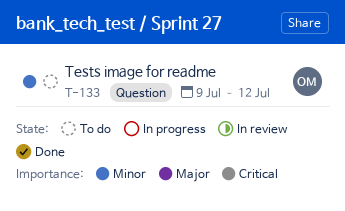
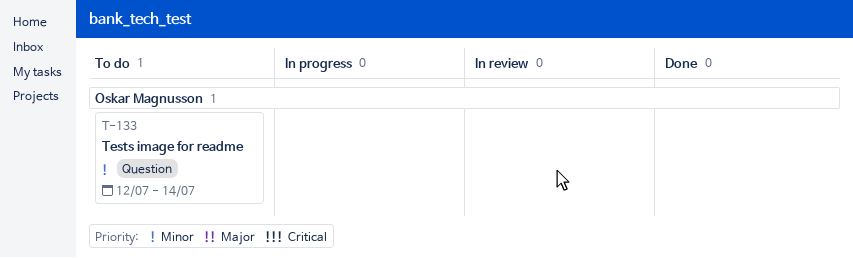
T-133, start: Jul 9 -> Jul 12
T-133, due: Jul 12 -> Jul 14

